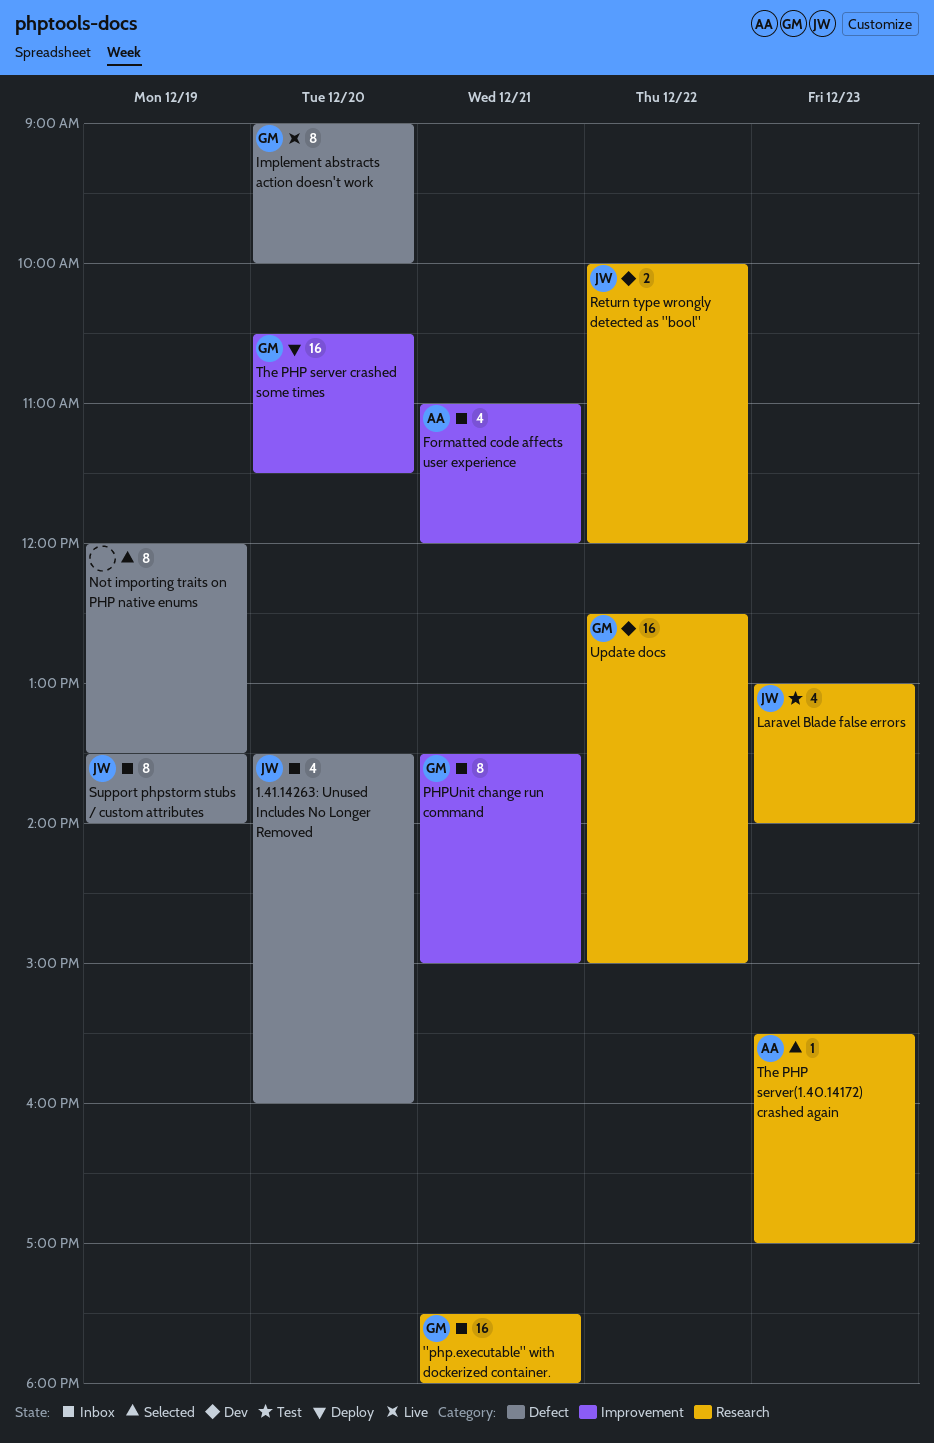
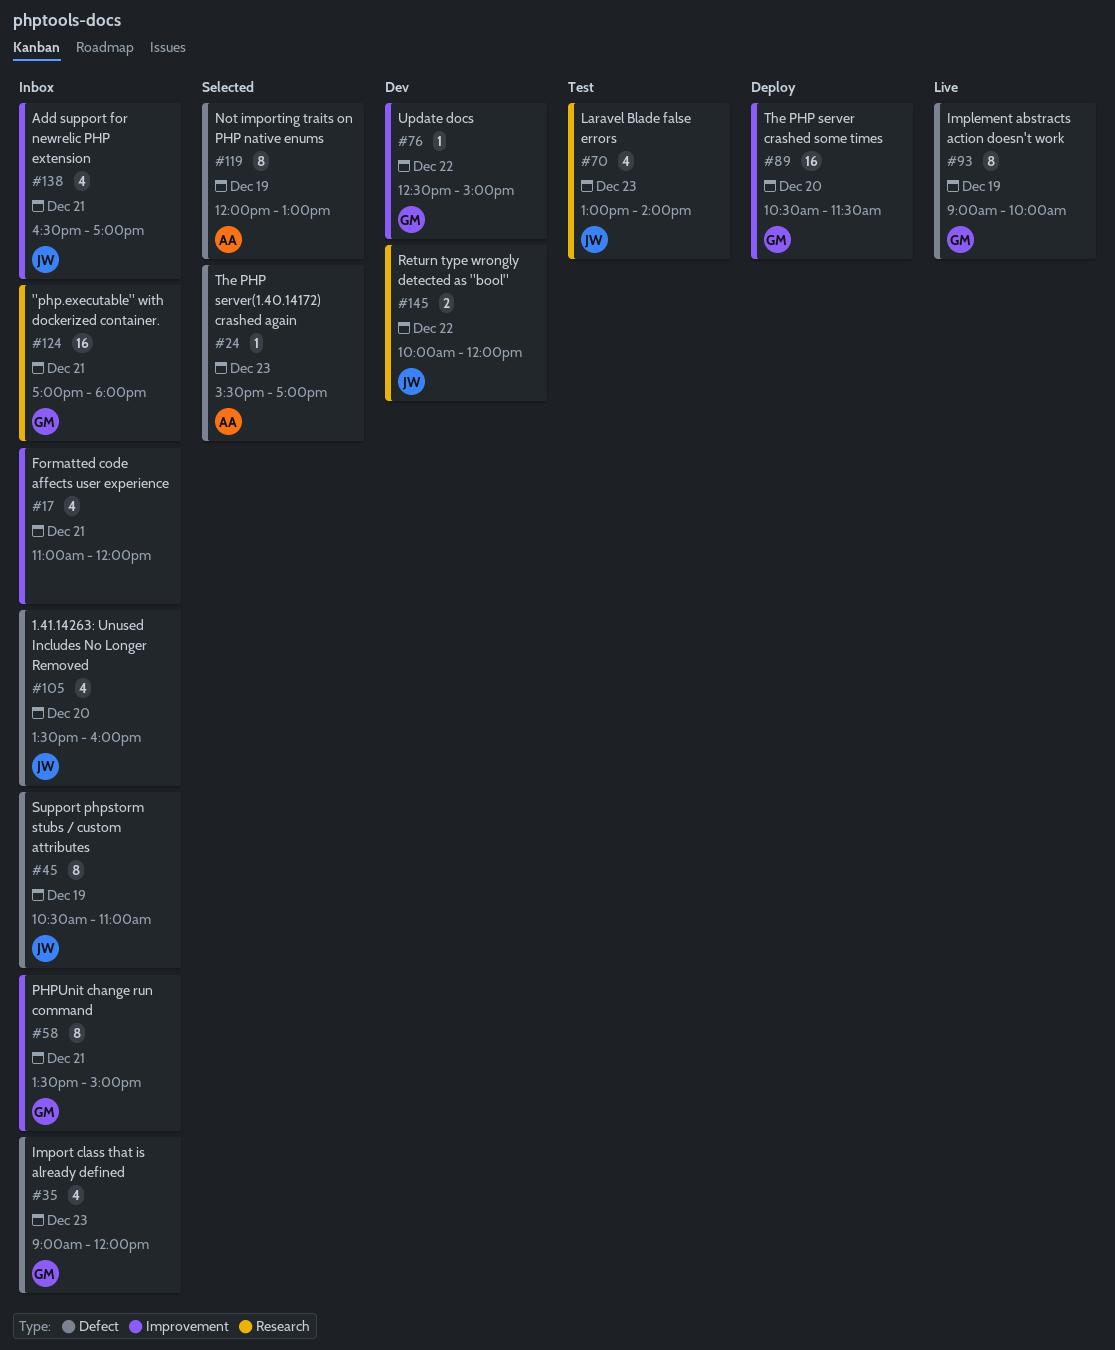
"php.executable" with dockerized container., begins: 17:30 -> 17:00
Add support for newrelic PHP extension: none -> present
Formatted code affects user experience, owner: AA -> none
Implement abstracts action doesn't work, day: Dec 20 -> Dec 19
Import class that is already defined: none -> present
Not importing traits on PHP native enums, owner: none -> AA
Not importing traits on PHP native enums, ends: 13:30 -> 13:00
Support phpstorm stubs / custom attributes, begins: 13:30 -> 10:30
Support phpstorm stubs / custom attributes, ends: 14:00 -> 11:00
The PHP server(1.40.14172) crashed again, label: Research -> Defect
Update docs, label: Research -> Improvement
Update docs, estimate: 16 -> 1

